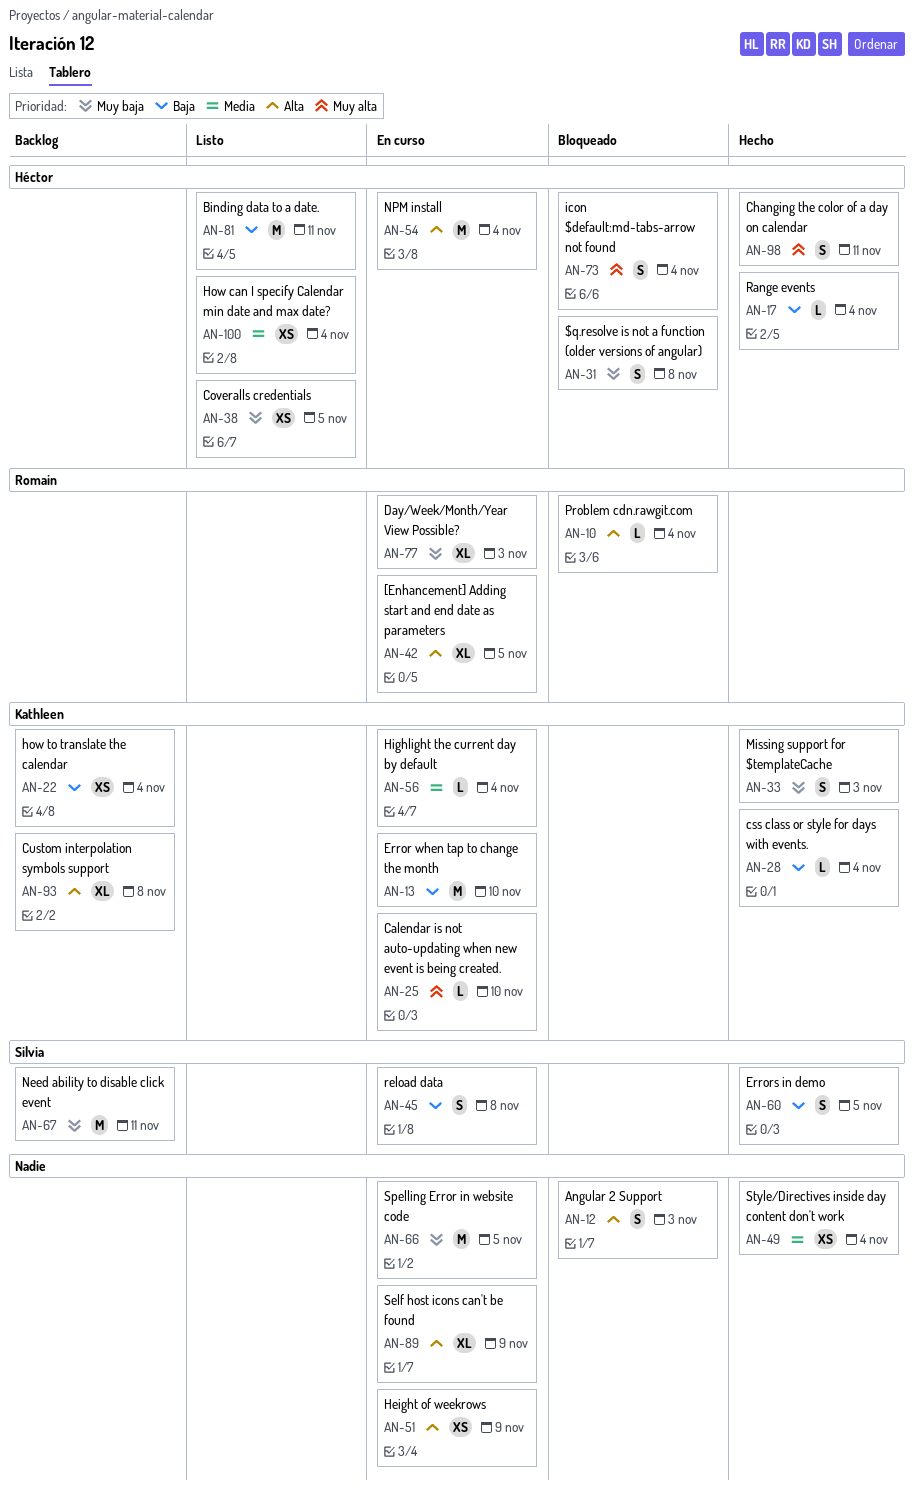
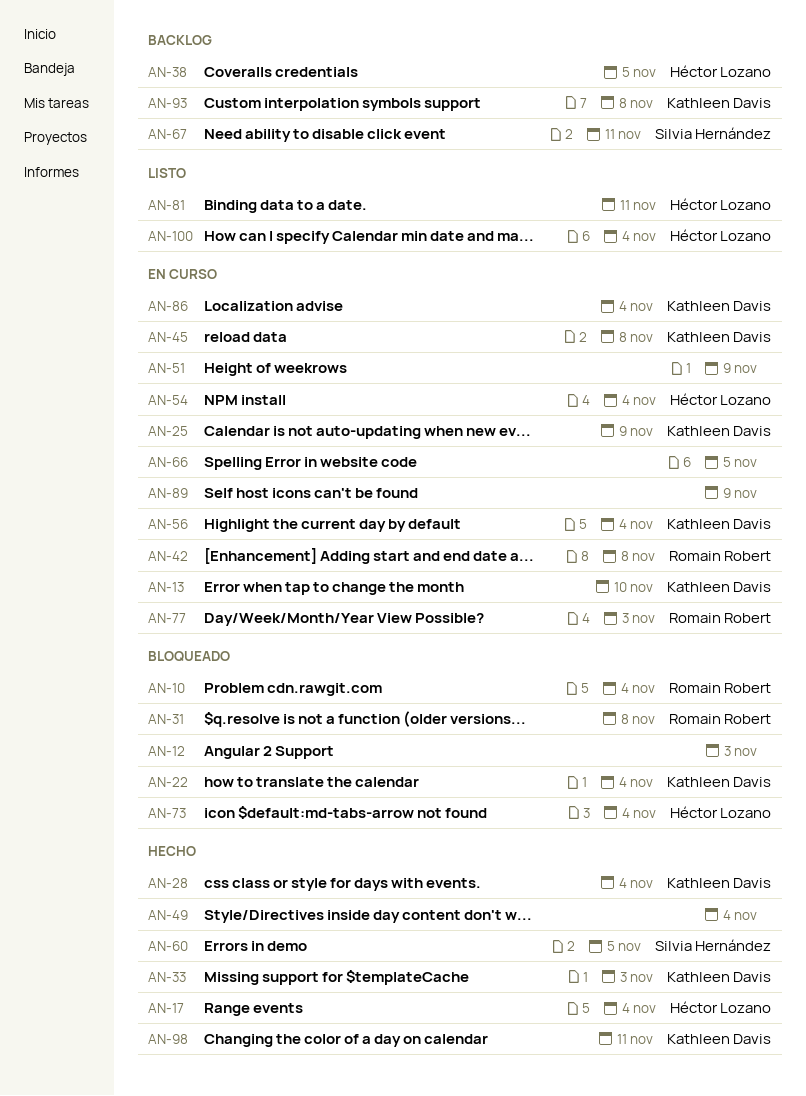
AN-22, status: Backlog -> Bloqueado
AN-25, due: Nov 10 -> Nov 9
AN-31, owner: Héctor Lozano -> Romain Robert
AN-38, status: Listo -> Backlog
AN-42, due: Nov 5 -> Nov 8
AN-45, owner: Silvia Hernández -> Kathleen Davis
AN-86: none -> present
AN-98, owner: Héctor Lozano -> Kathleen Davis

